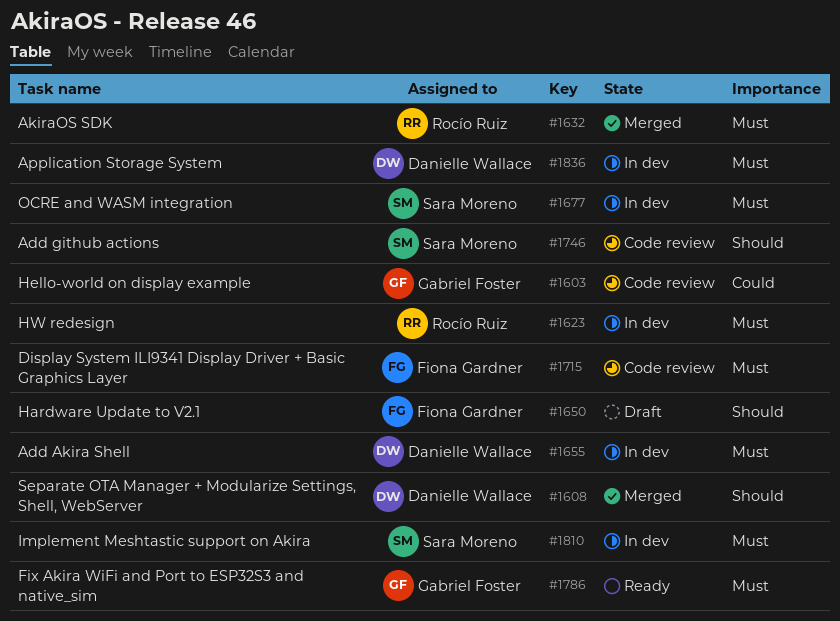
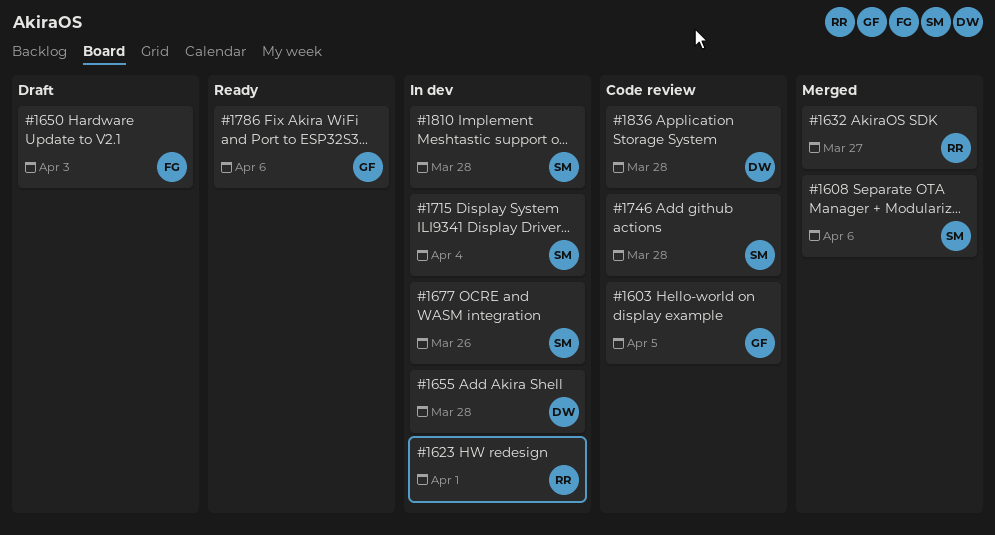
#1608, owner: Danielle Wallace -> Sara Moreno
#1715, status: Code review -> In dev
#1715, owner: Fiona Gardner -> Sara Moreno
#1836, status: In dev -> Code review

